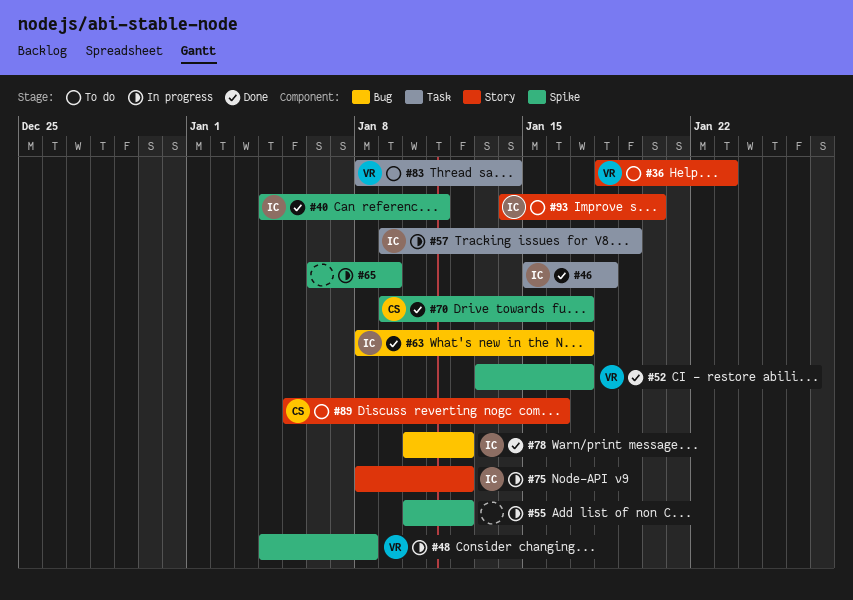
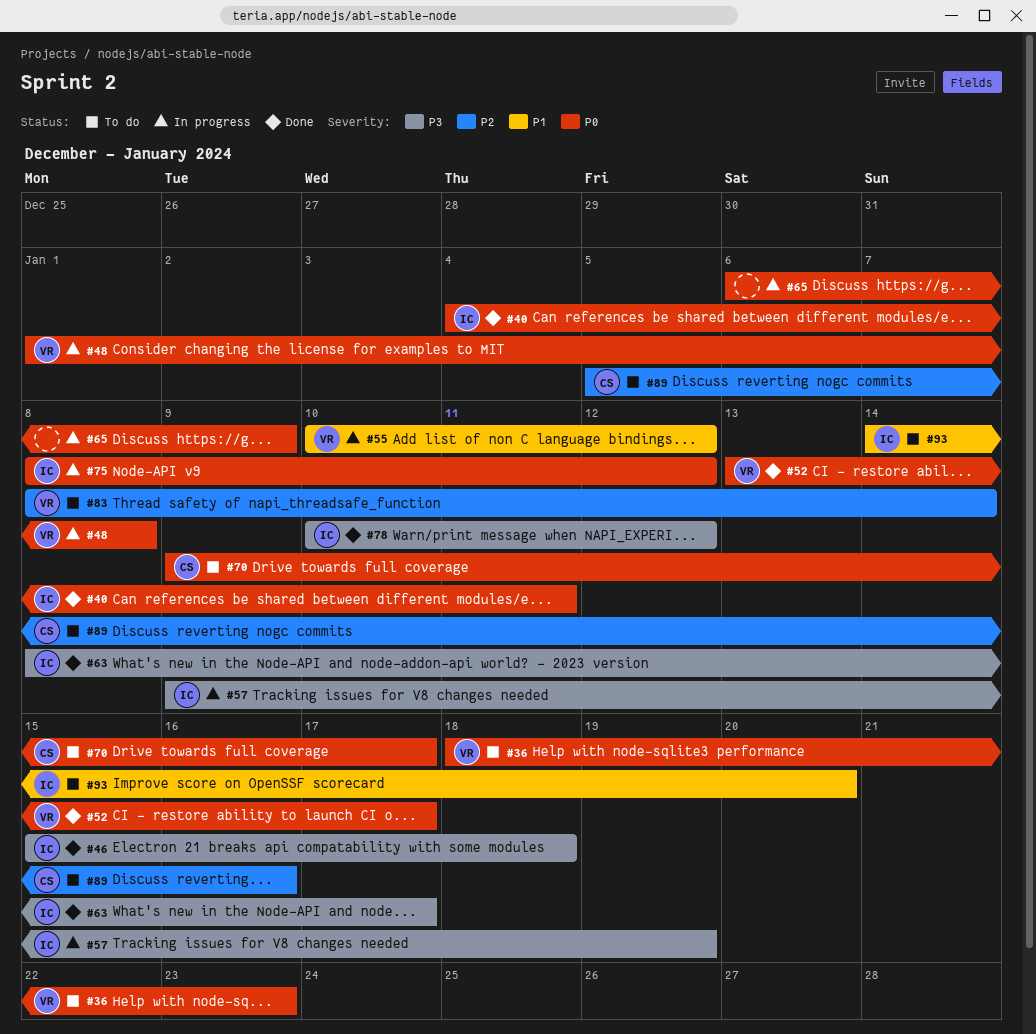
#48, start: Jan 4 -> Jan 1
#55, owner: none -> VR
#70, status: Done -> To do

